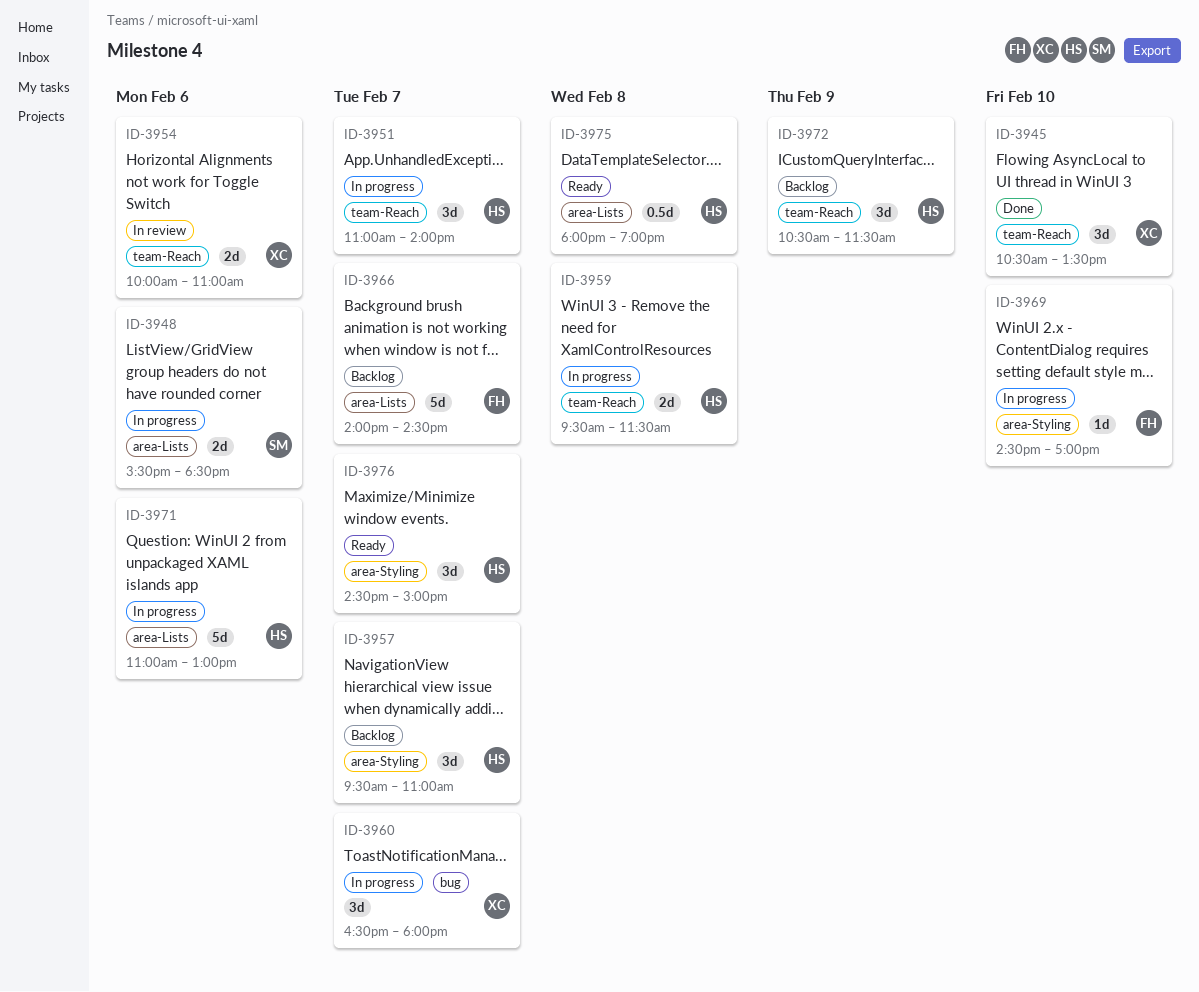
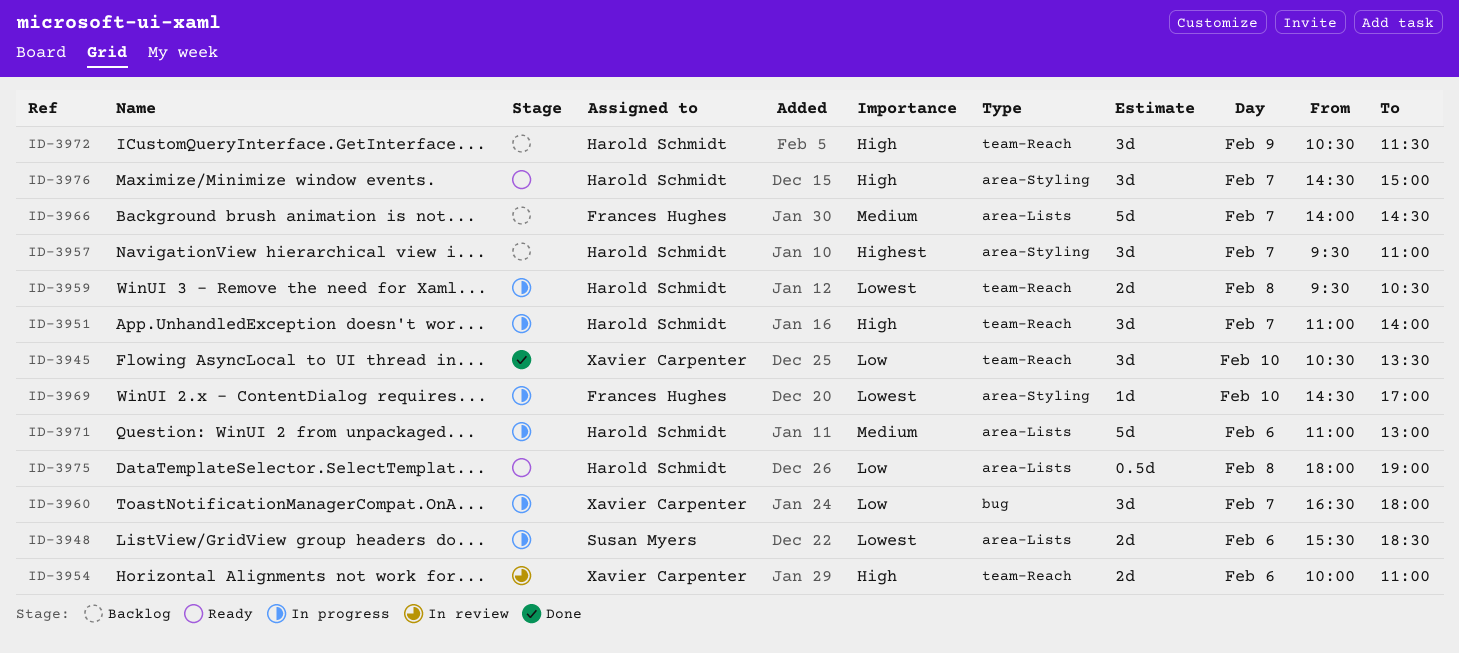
ID-3959, ends: 11:30 -> 10:30

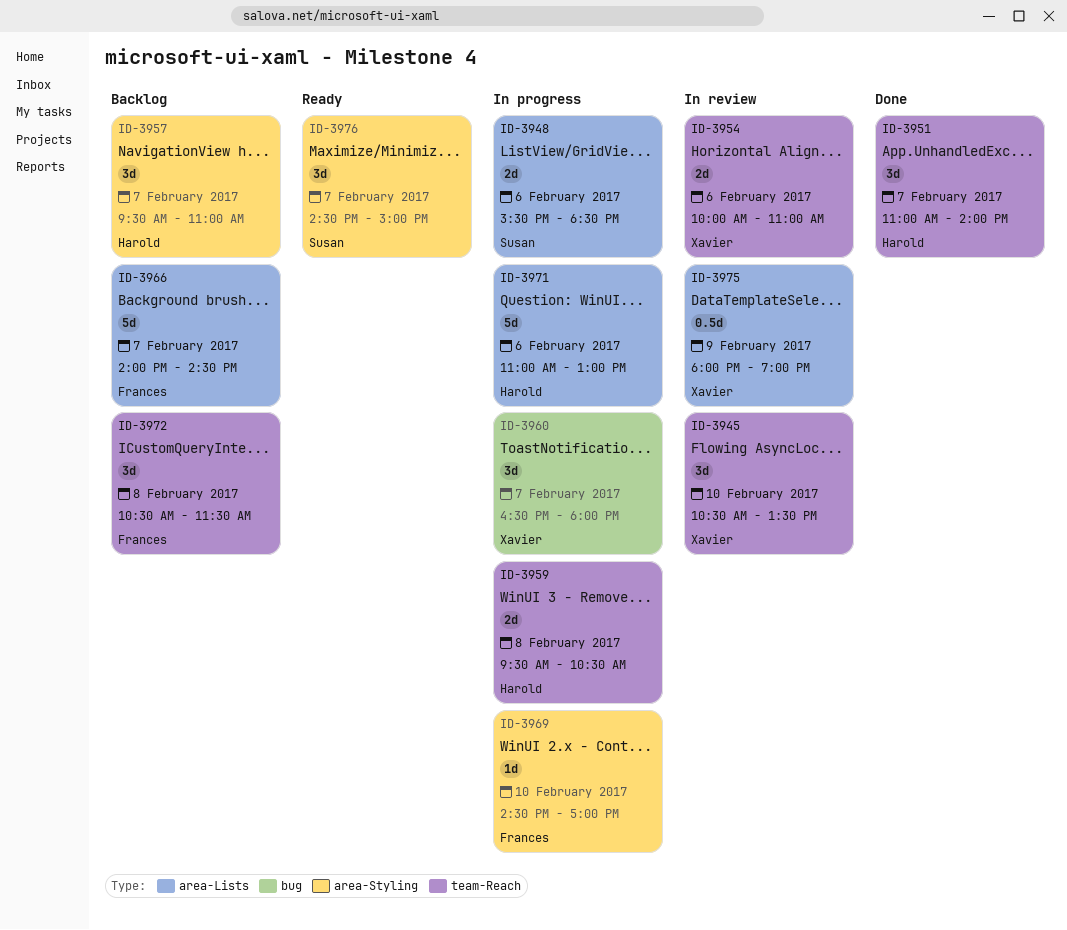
ID-3945, status: Done -> In review
ID-3951, status: In progress -> Done
ID-3972, owner: Harold Schmidt -> Frances Hughes
ID-3972, day: Feb 9 -> Feb 8
ID-3975, status: Ready -> In review
ID-3975, owner: Harold Schmidt -> Xavier Carpenter
ID-3975, day: Feb 8 -> Feb 9
ID-3976, owner: Harold Schmidt -> Susan Myers

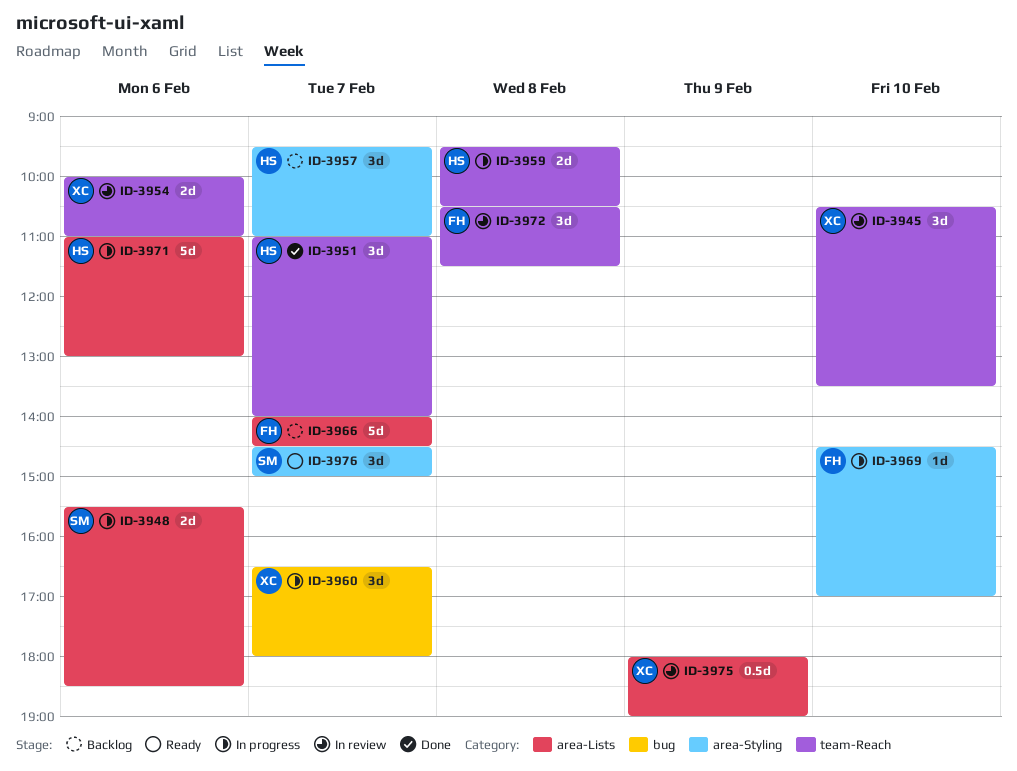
ID-3972, status: Backlog -> In review

